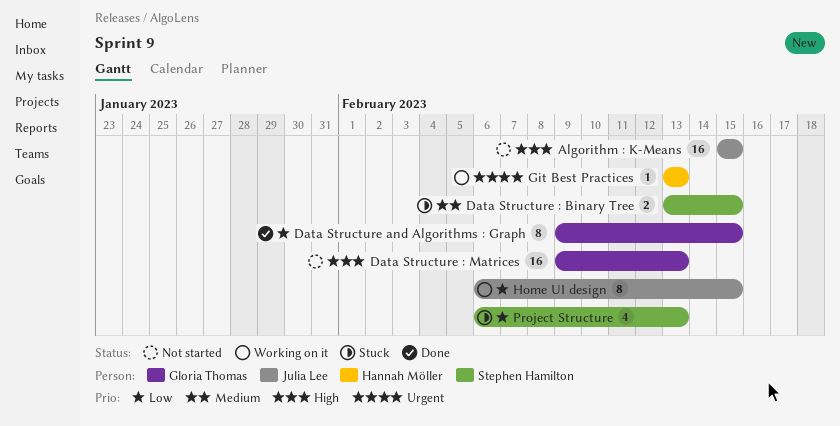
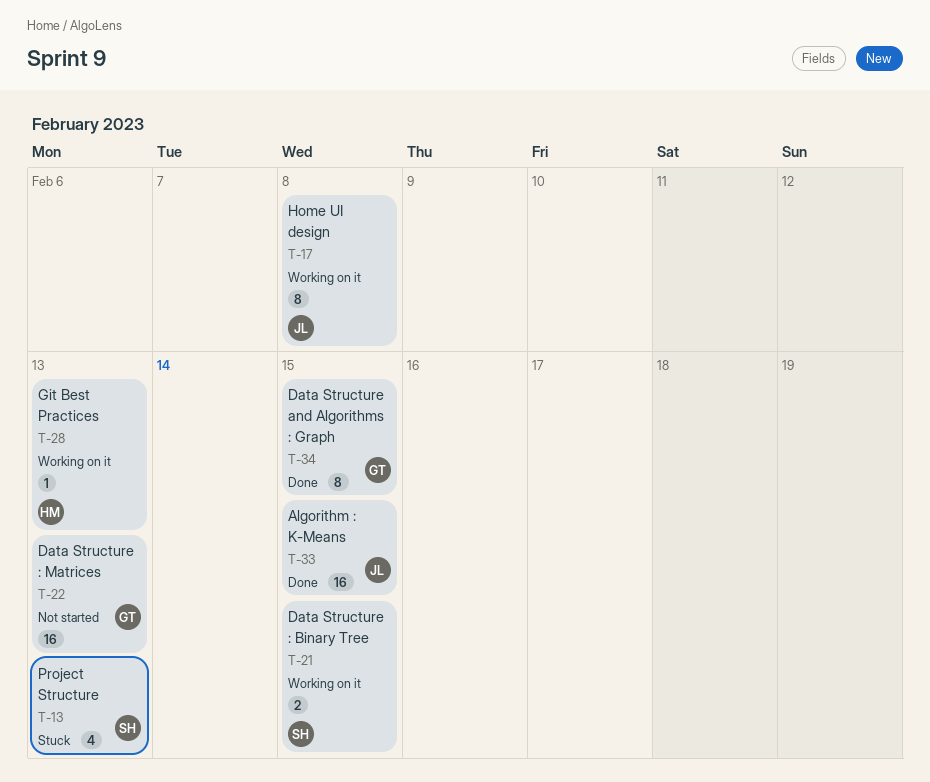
Algorithm : K-Means, status: Not started -> Done
Data Structure : Binary Tree, status: Stuck -> Working on it
Home UI design, due: Feb 15 -> Feb 8

